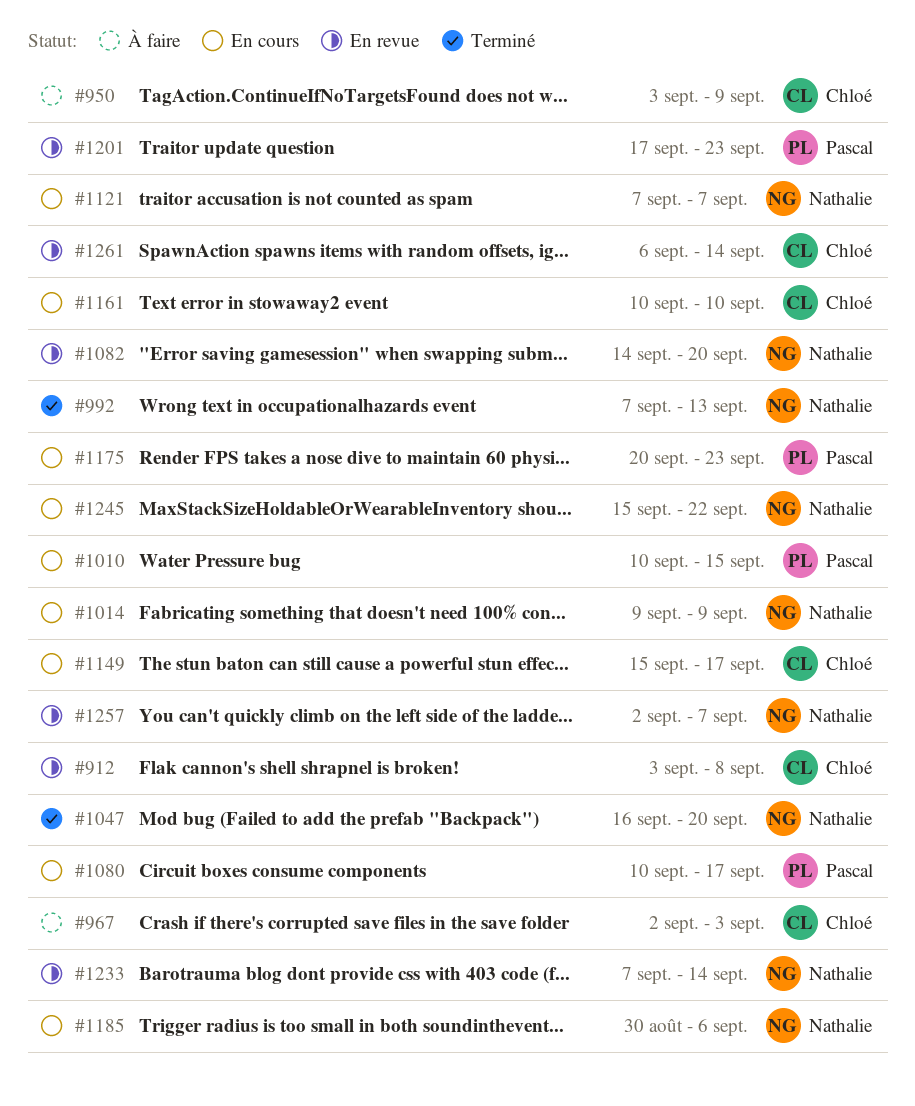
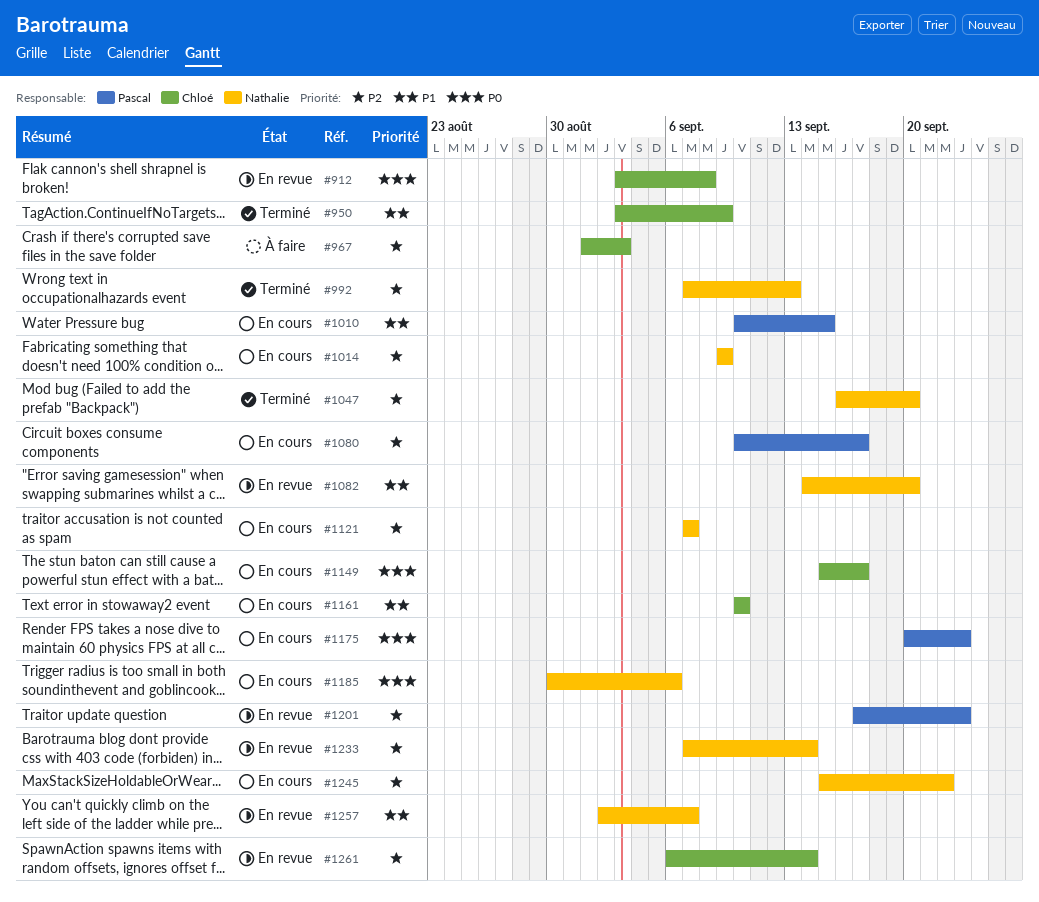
#950, status: À faire -> Terminé
#967, start: Sep 2 -> Sep 1

